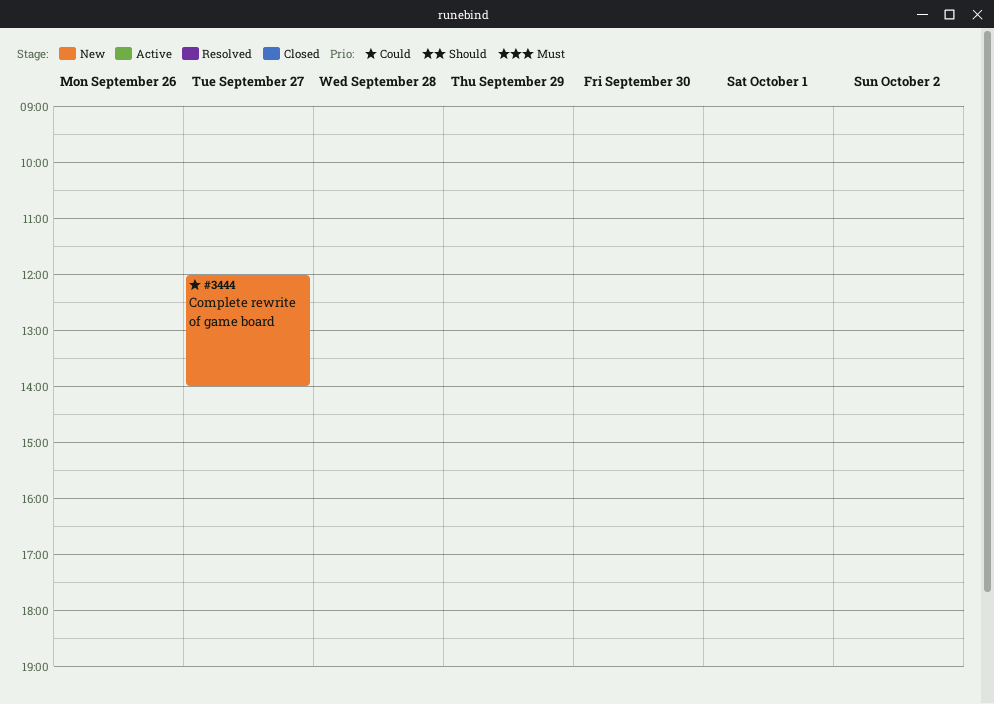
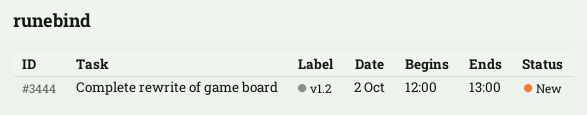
#3444, day: Sep 27 -> Oct 2
#3444, ends: 14:00 -> 13:00

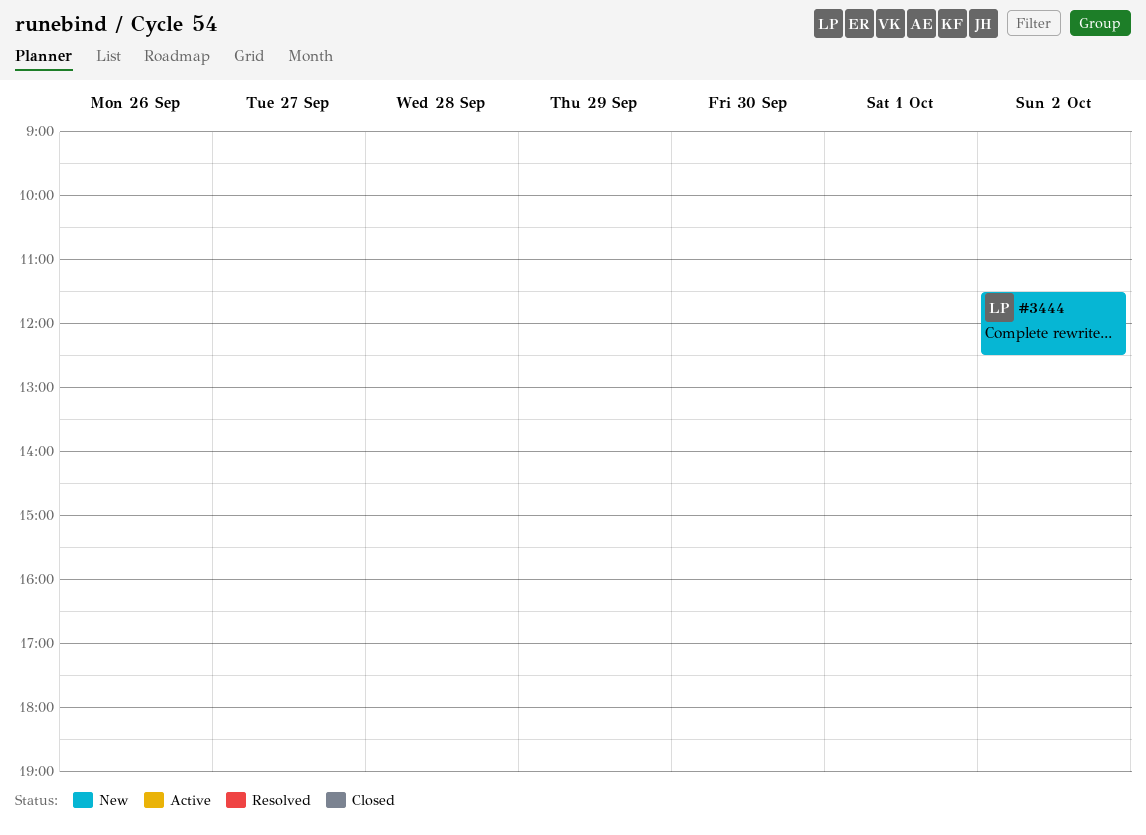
#3444, begins: 12:00 -> 11:30
#3444, ends: 13:00 -> 12:30

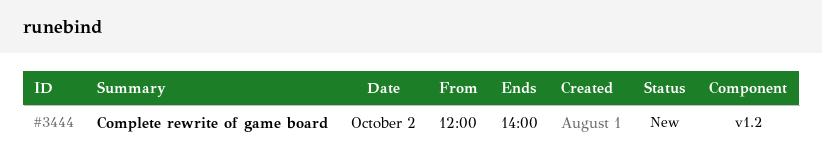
#3444, begins: 11:30 -> 12:00
#3444, ends: 12:30 -> 14:00

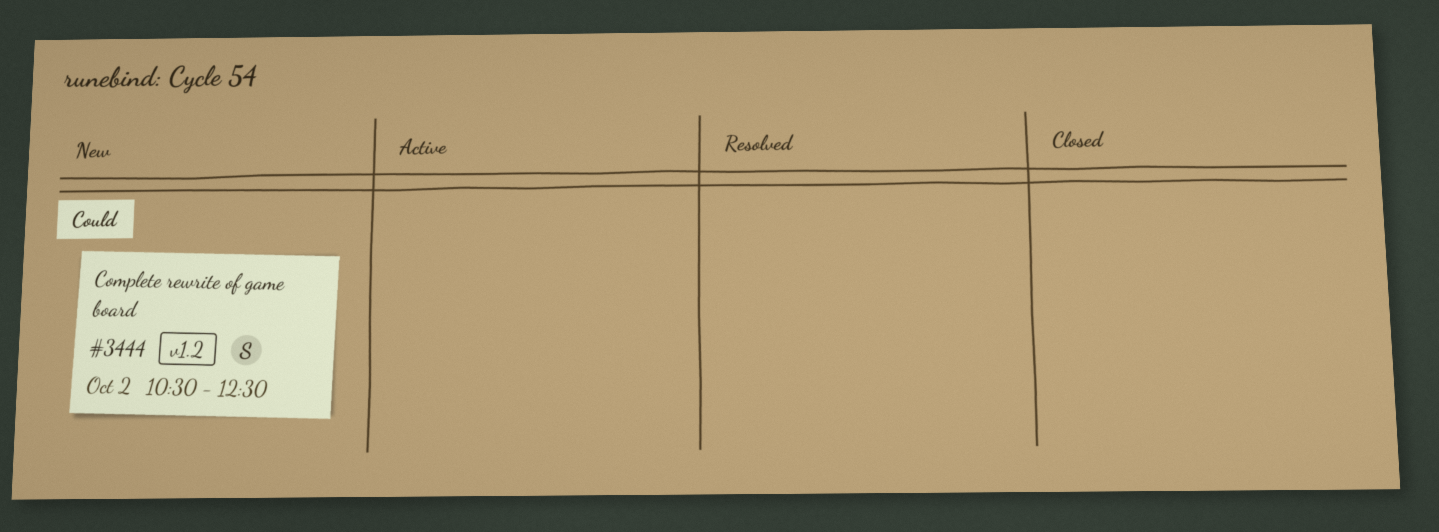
#3444, begins: 12:00 -> 10:30
#3444, ends: 14:00 -> 12:30

